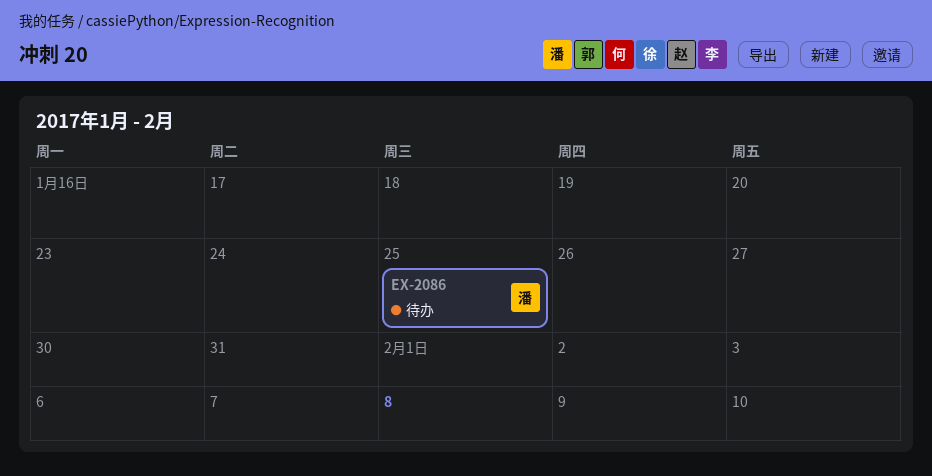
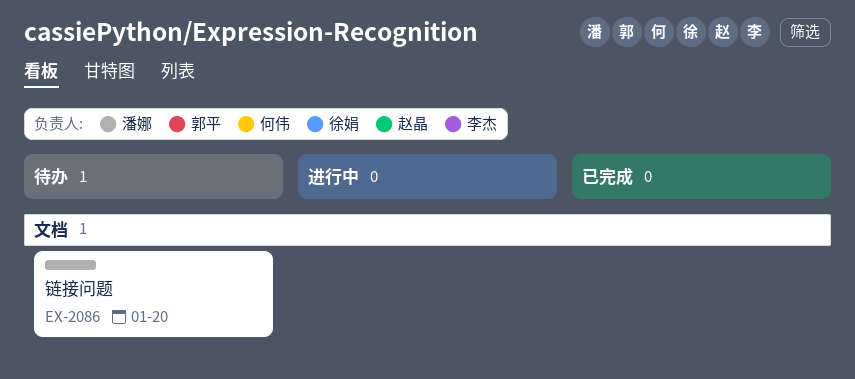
EX-2086, due: Jan 25 -> Jan 20

